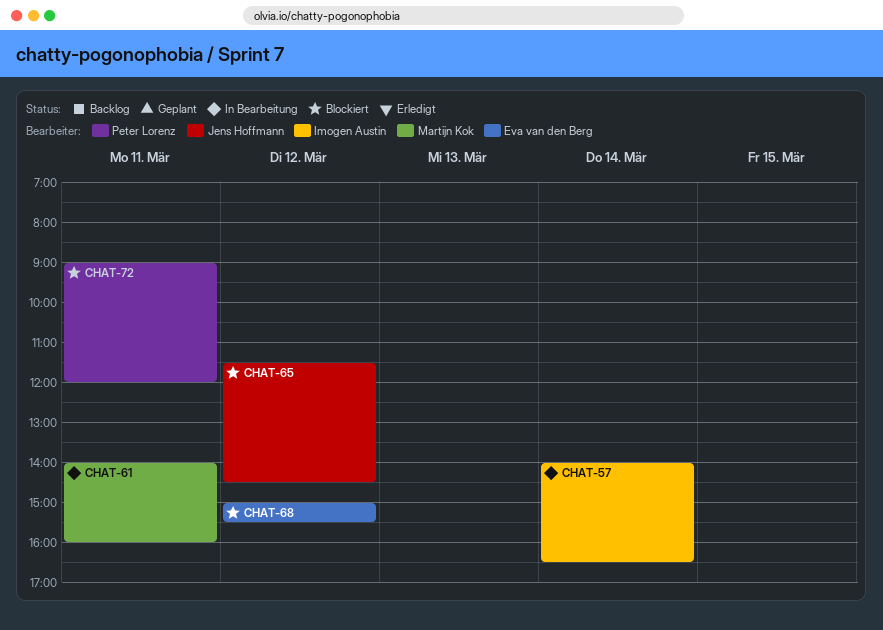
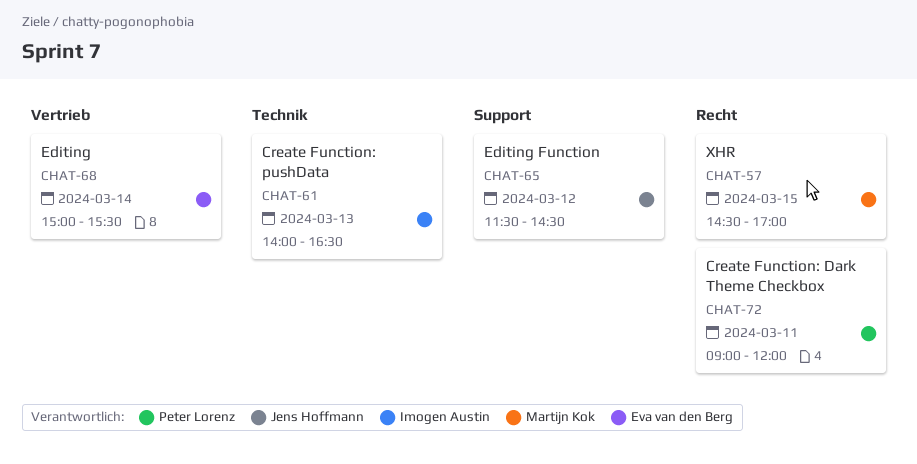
CHAT-57, owner: Imogen Austin -> Martijn Kok
CHAT-57, day: Mar 14 -> Mar 15
CHAT-57, begins: 14:00 -> 14:30
CHAT-57, ends: 16:30 -> 17:00
CHAT-61, owner: Martijn Kok -> Imogen Austin
CHAT-61, day: Mar 11 -> Mar 13
CHAT-61, ends: 16:00 -> 16:30
CHAT-68, day: Mar 12 -> Mar 14

